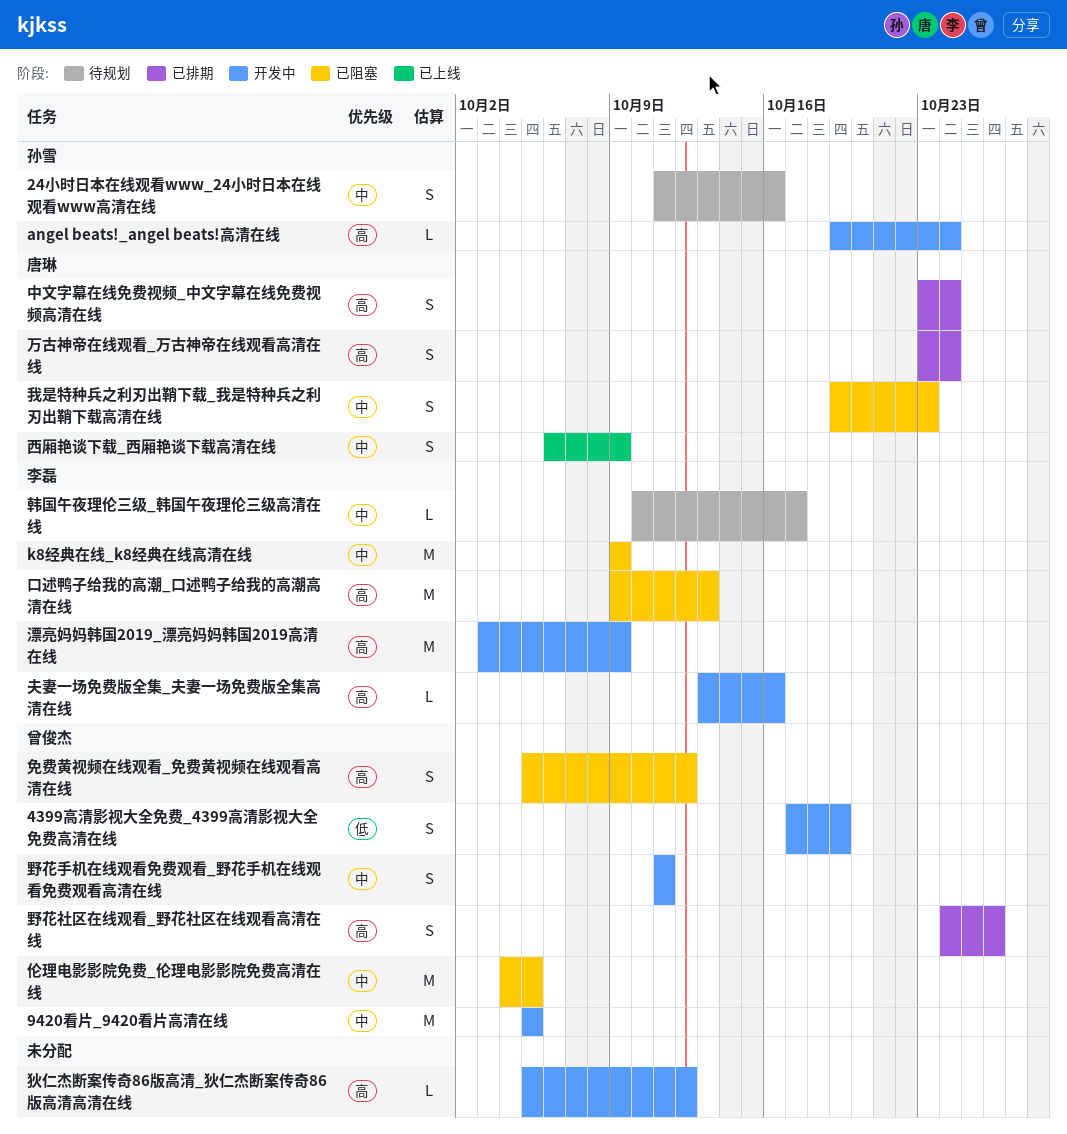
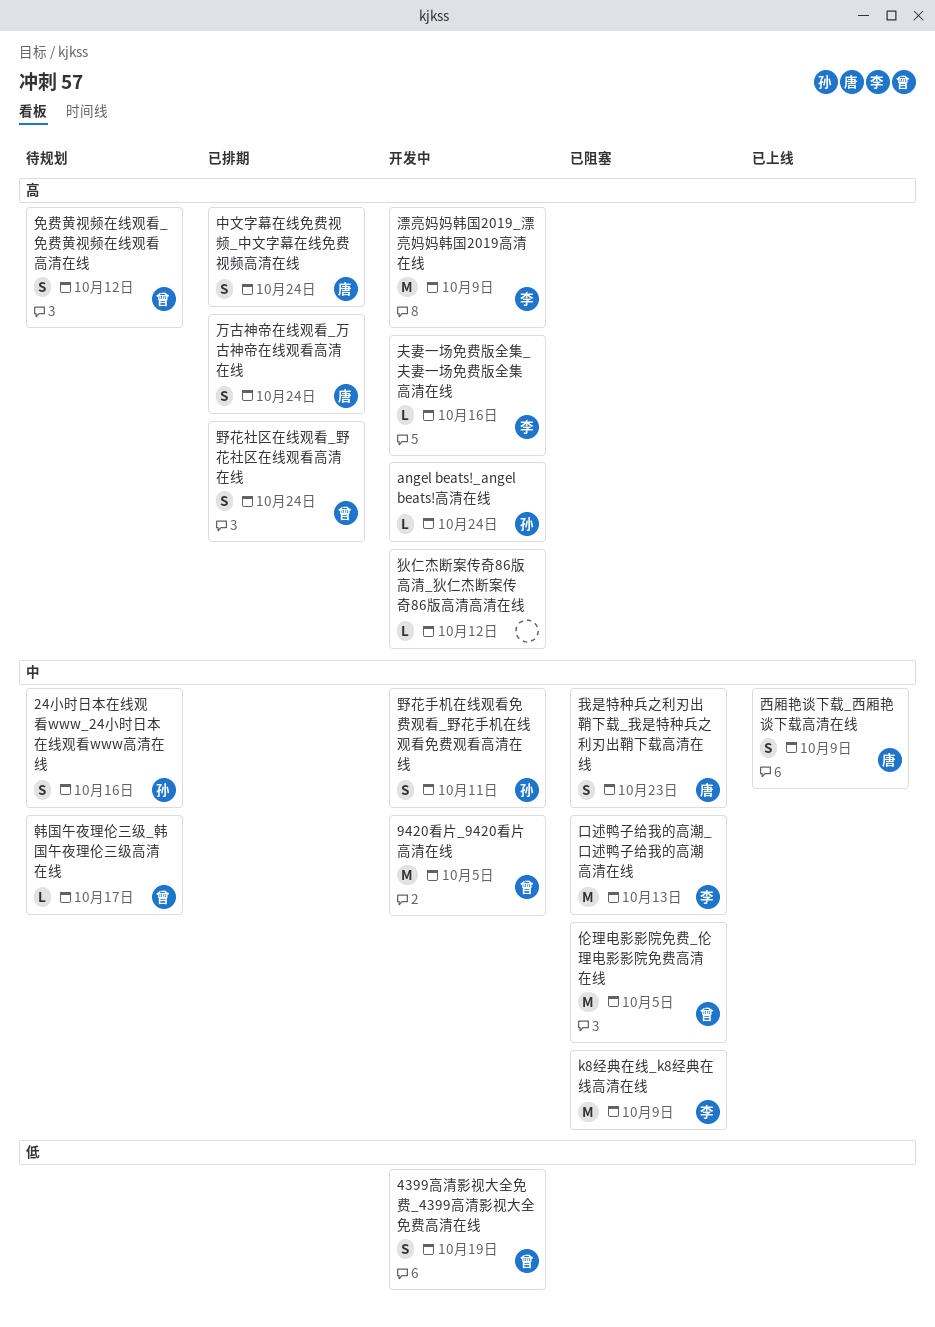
免费黄视频在线观看_免费黄视频在线观看高清在线, status: 已阻塞 -> 待规划
口述鸭子给我的高潮_口述鸭子给我的高潮高清在线, priority: 高 -> 中
野花手机在线观看免费观看_野花手机在线观看免费观看高清在线, owner: 曾俊杰 -> 孙雪
野花社区在线观看_野花社区在线观看高清在线, due: Oct 26 -> Oct 24
韩国午夜理伦三级_韩国午夜理伦三级高清在线, owner: 李磊 -> 曾俊杰

